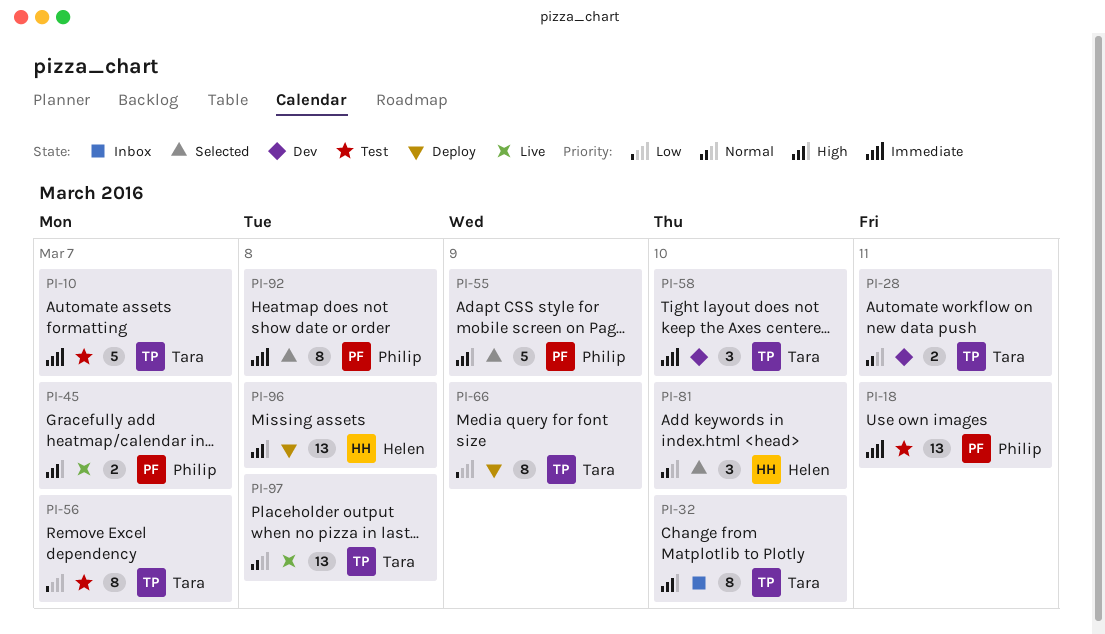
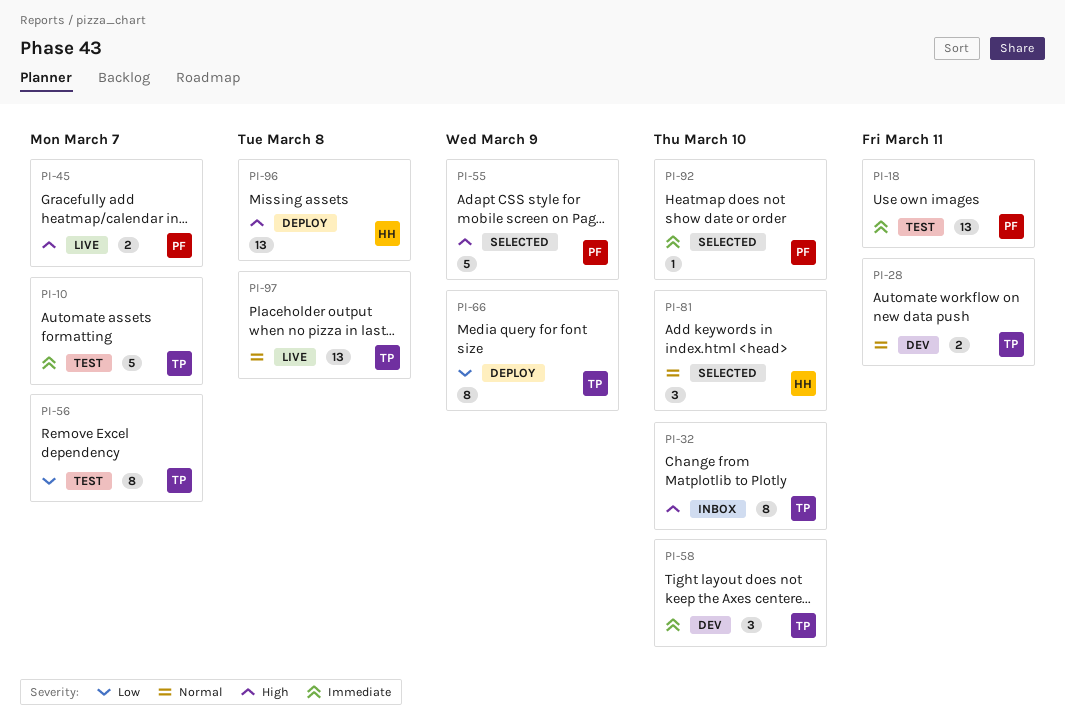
PI-92, estimate: 8 -> 1
PI-92, due: Mar 8 -> Mar 10

